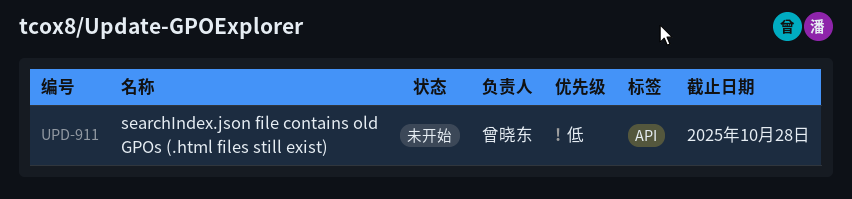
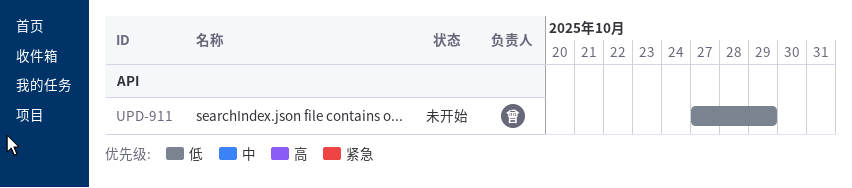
UPD-911, due: Oct 28 -> Oct 29

